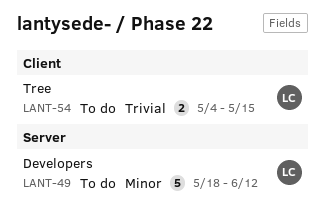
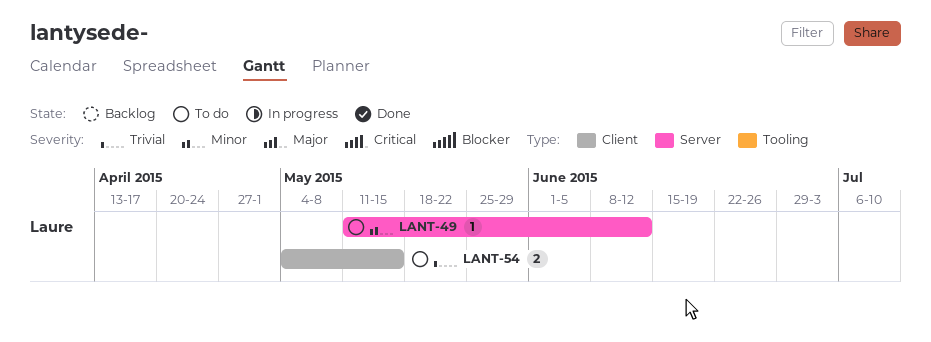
LANT-49, estimate: 5 -> 1
LANT-49, start: May 18 -> May 11

